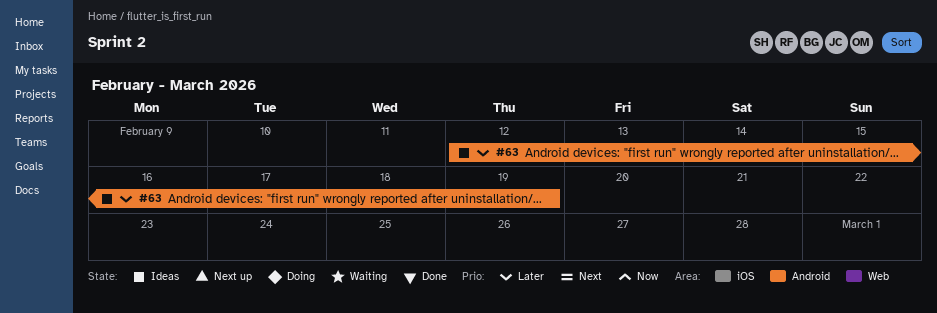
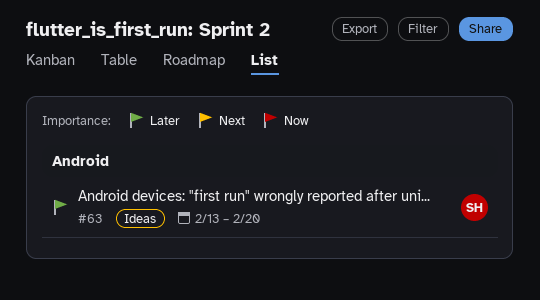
#63, start: Feb 12 -> Feb 13
#63, due: Feb 19 -> Feb 20

